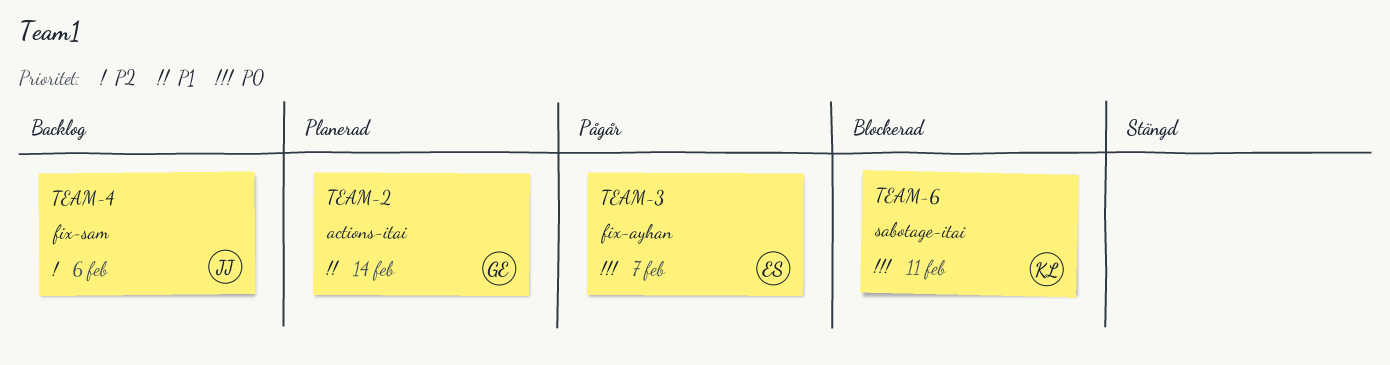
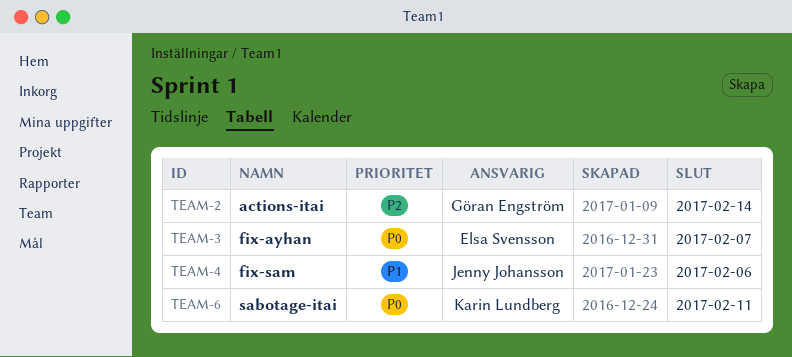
TEAM-2, priority: P1 -> P2
TEAM-4, priority: P2 -> P1

